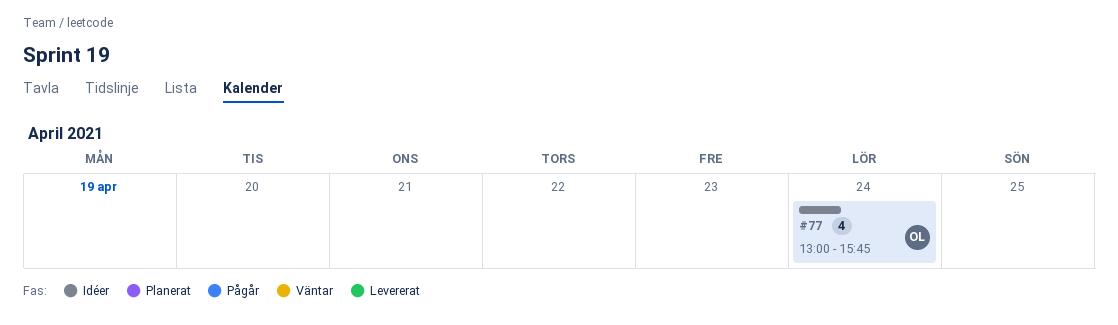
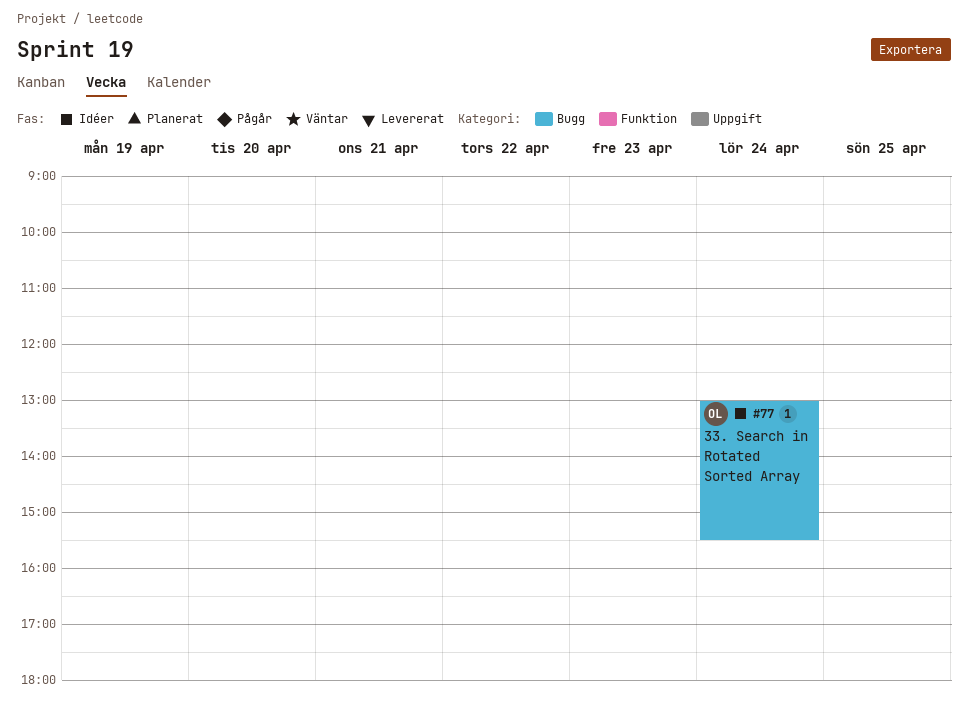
#77, estimate: 4 -> 1
#77, ends: 15:45 -> 15:30

